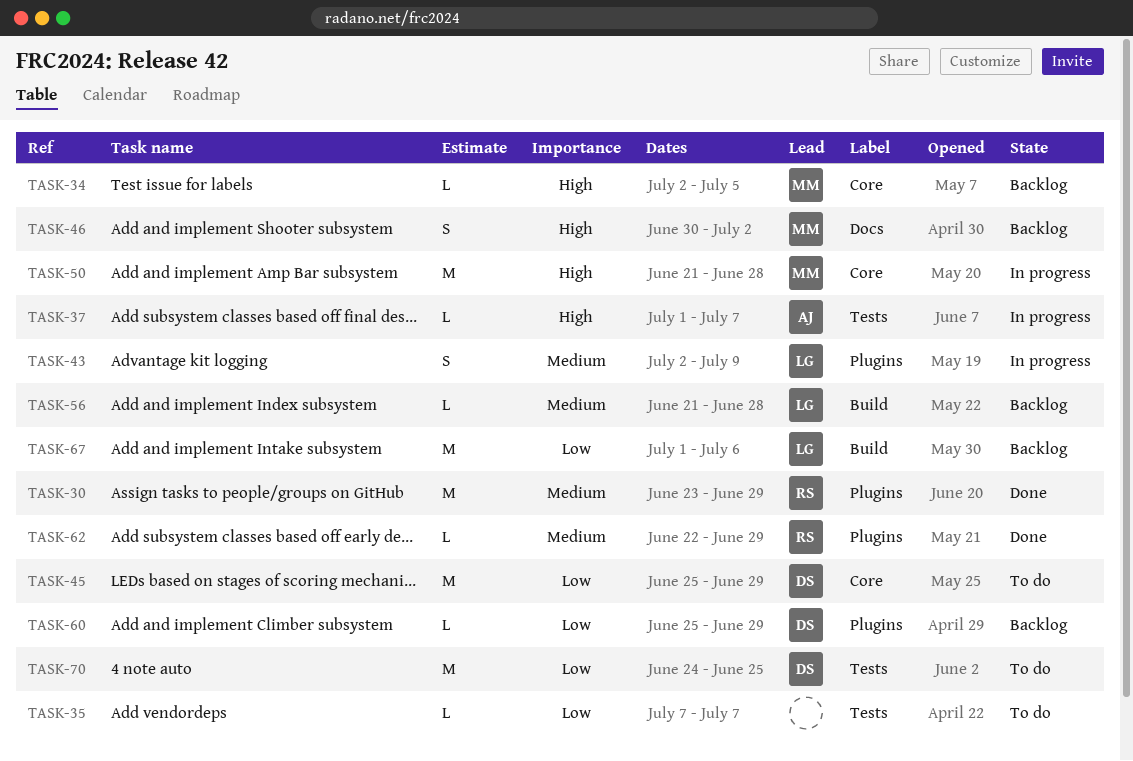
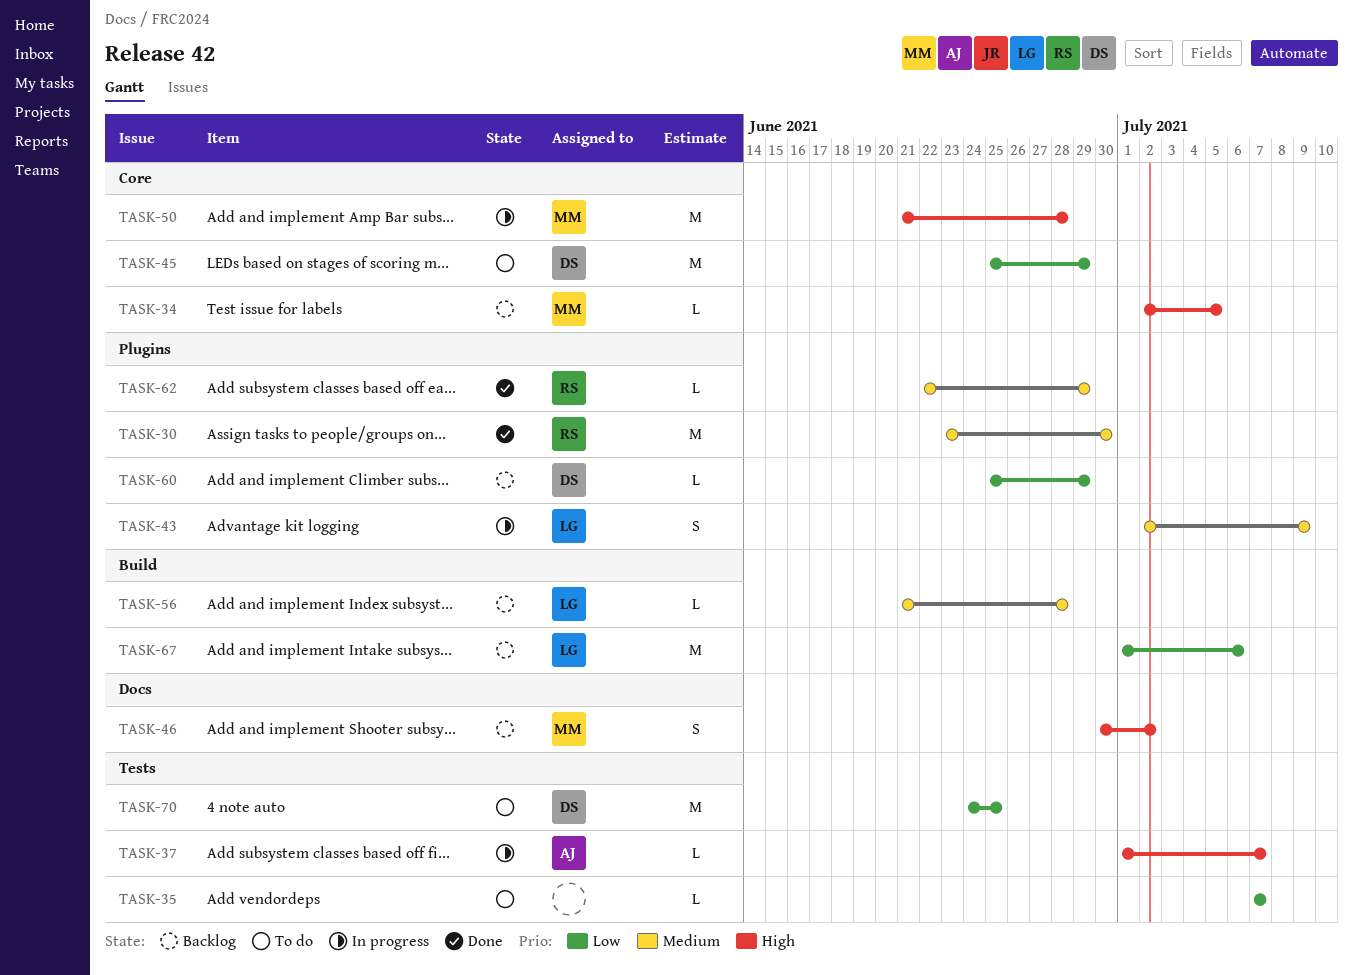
TASK-30, due: Jun 29 -> Jun 30

